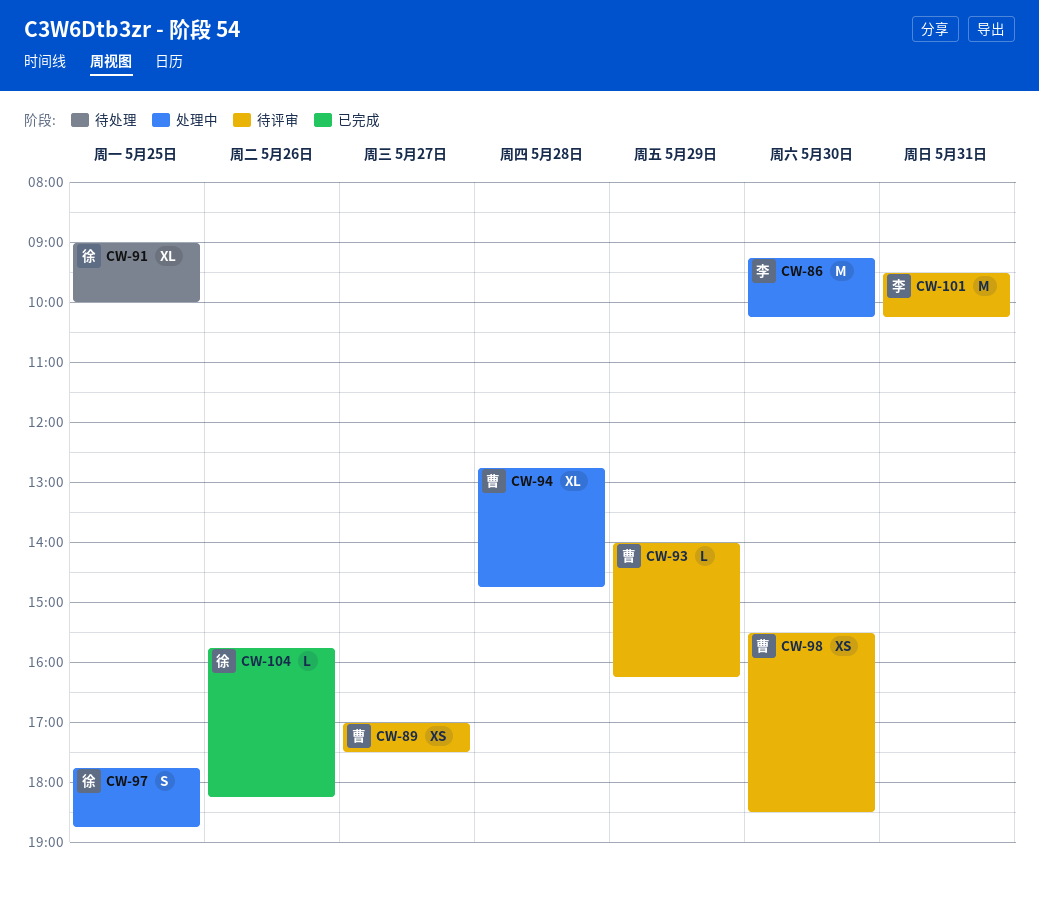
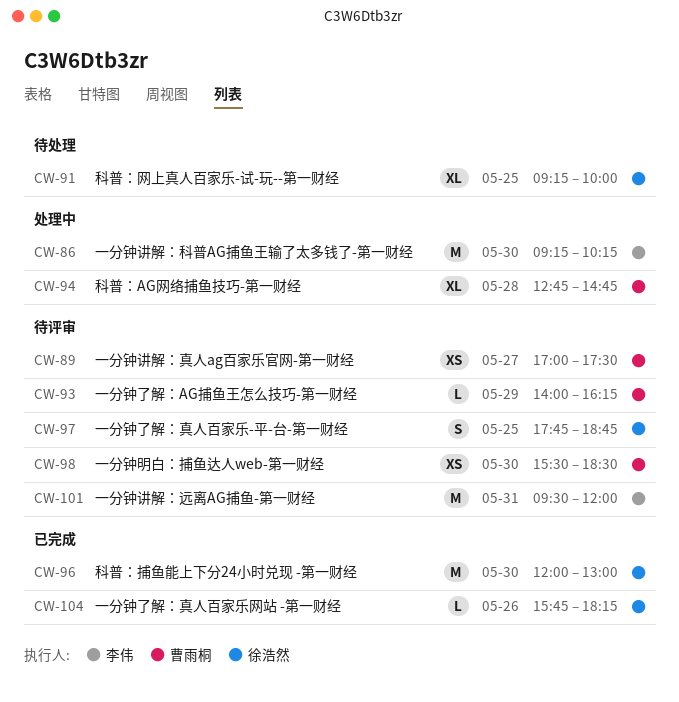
CW-91, begins: 09:00 -> 09:15
CW-96: none -> present
CW-97, status: 处理中 -> 待评审
CW-101, ends: 10:15 -> 12:00

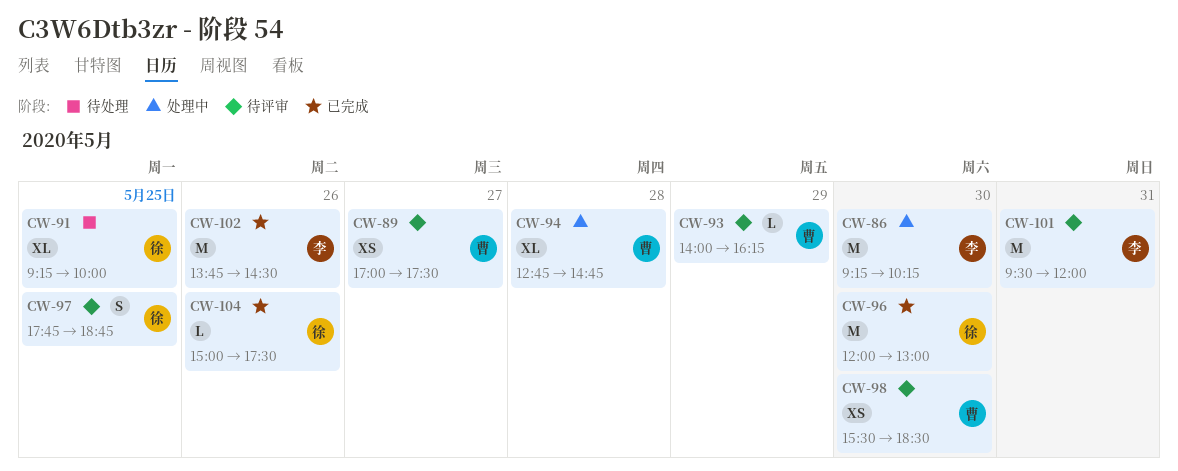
CW-102: none -> present
CW-104, begins: 15:45 -> 15:00
CW-104, ends: 18:15 -> 17:30

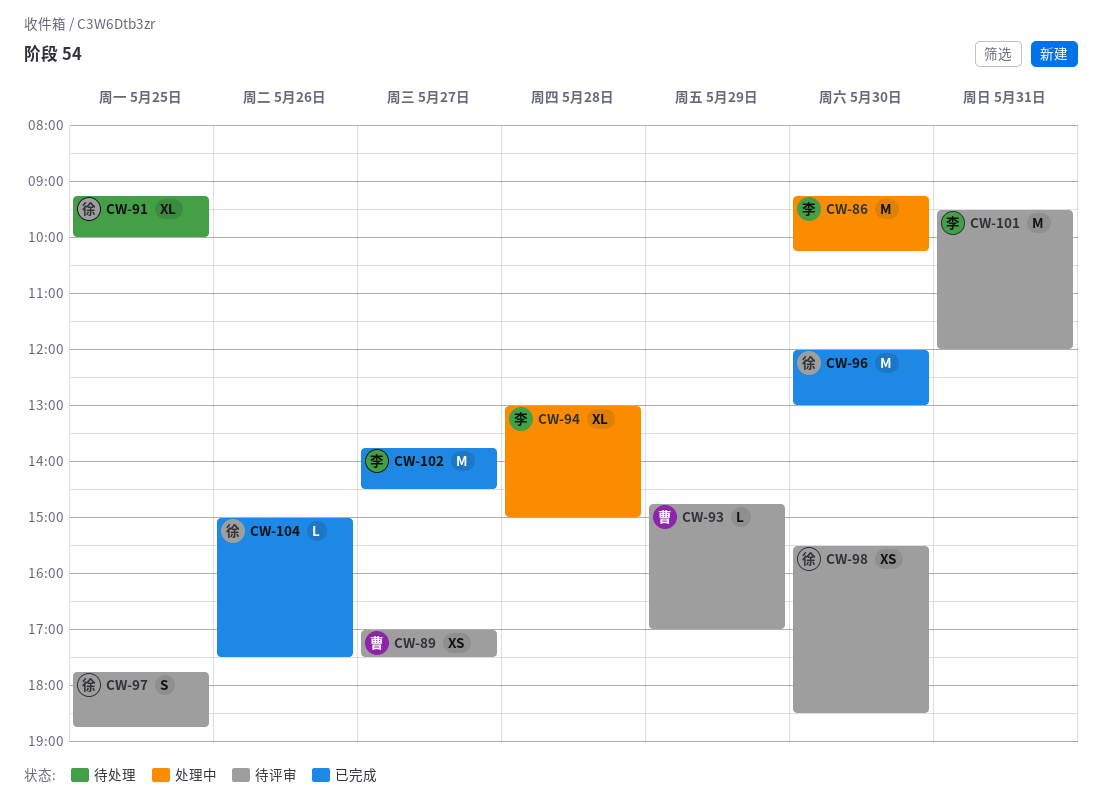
CW-93, begins: 14:00 -> 14:45
CW-93, ends: 16:15 -> 17:00
CW-94, owner: 曹 -> 李
CW-94, begins: 12:45 -> 13:00
CW-94, ends: 14:45 -> 15:00
CW-98, owner: 曹 -> 徐
CW-102, day: May 26 -> May 27

